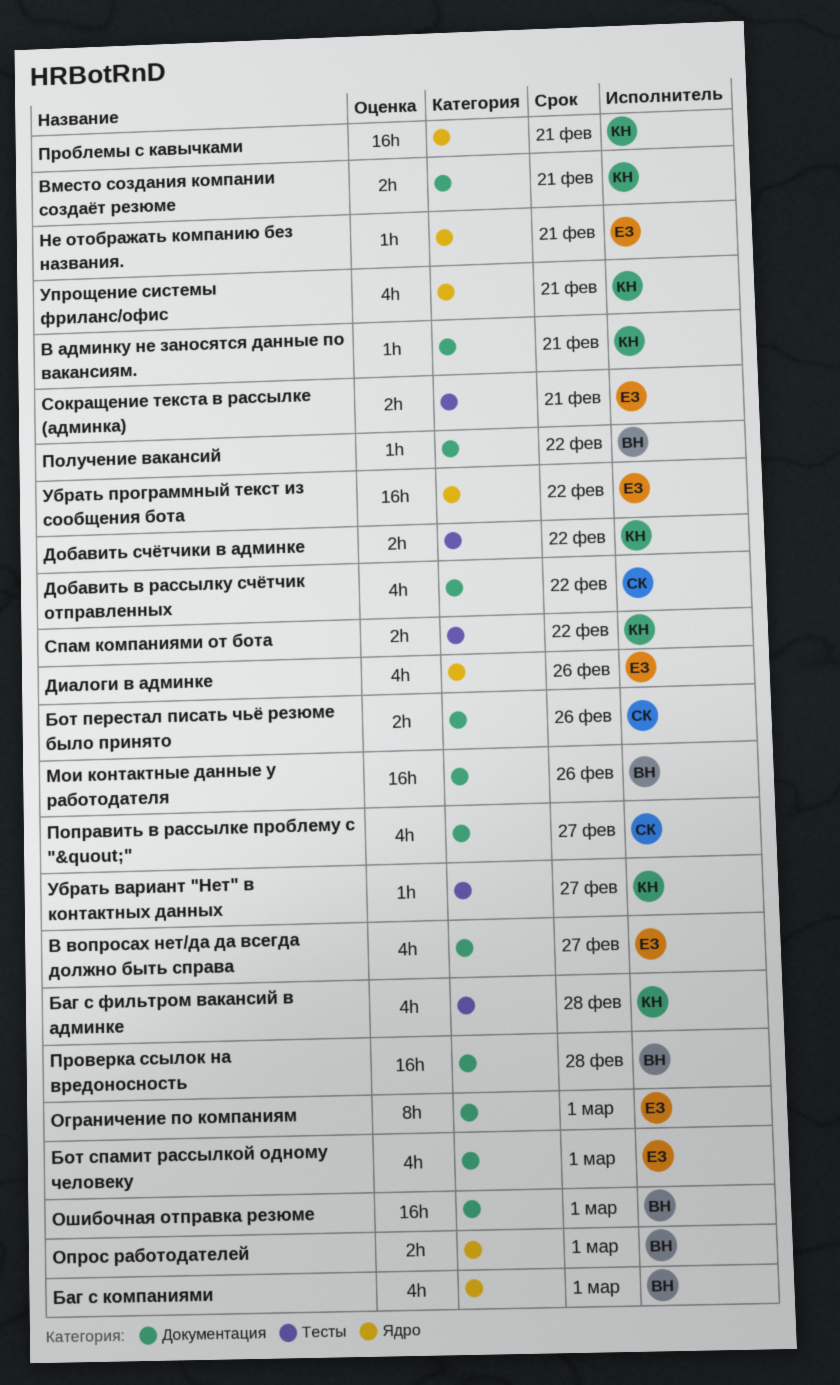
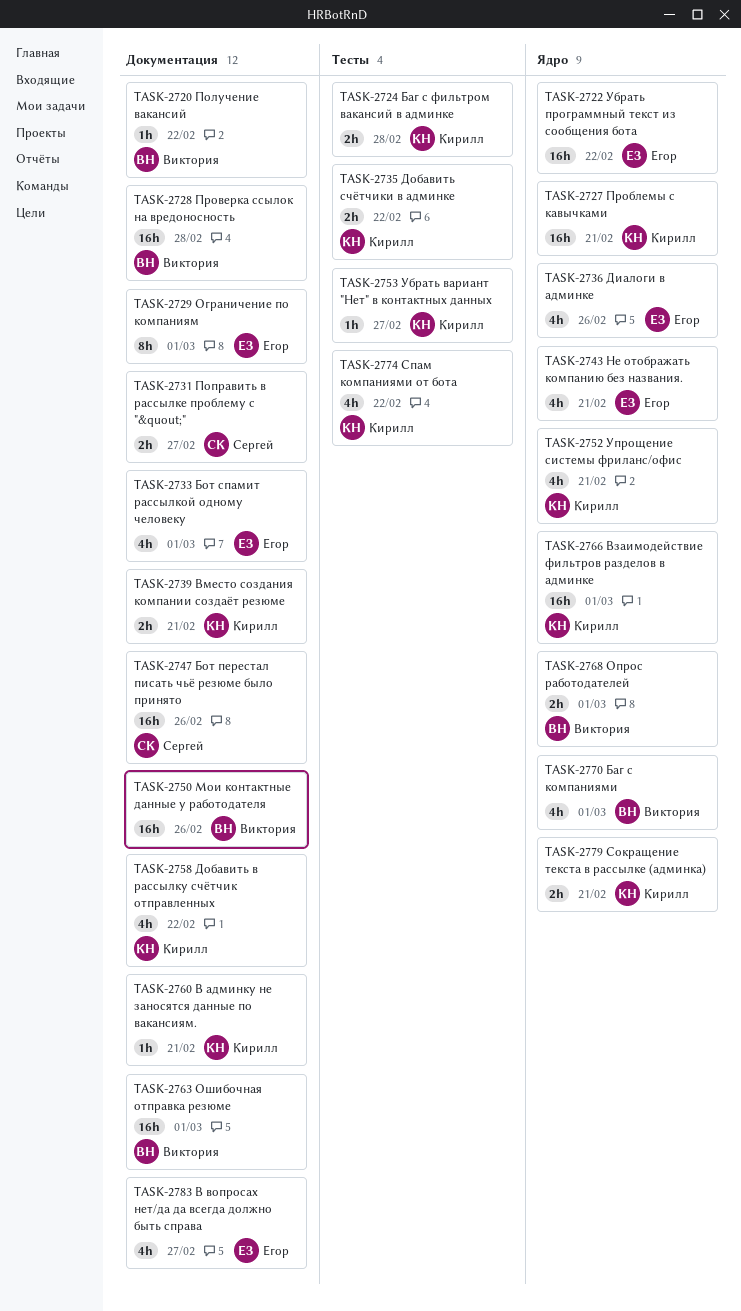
Баг с фильтром вакансий в админке, estimate: 4h -> 2h
Бот перестал писать чьё резюме было принято, estimate: 2h -> 16h
Взаимодействие фильтров разделов в админке: none -> present
Добавить в рассылку счётчик отправленных, owner: Сергей -> Кирилл
Не отображать компанию без названия., estimate: 1h -> 4h
Поправить в рассылке проблему с "&quout;", estimate: 4h -> 2h
Сокращение текста в рассылке (админка), owner: Егор -> Кирилл
Сокращение текста в рассылке (админка), label: Тесты -> Ядро
Спам компаниями от бота, estimate: 2h -> 4h

